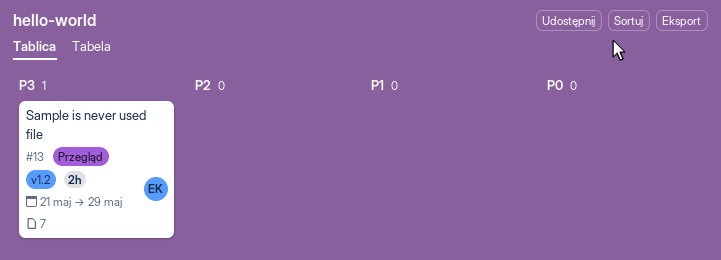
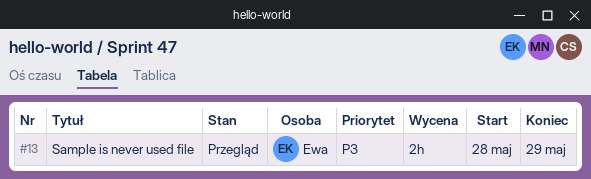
#13, start: May 21 -> May 28

